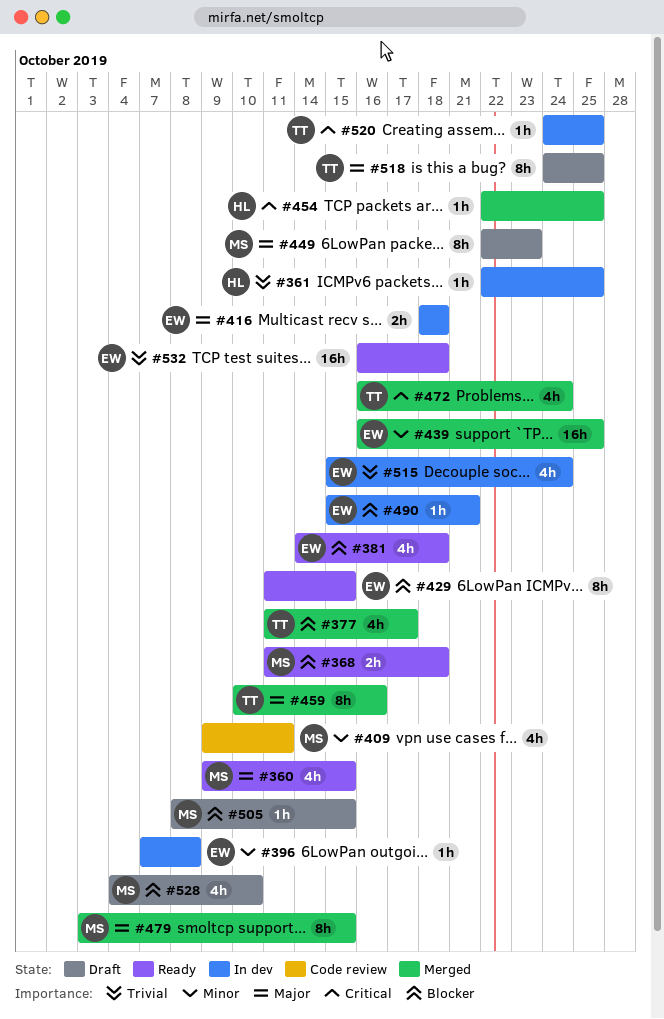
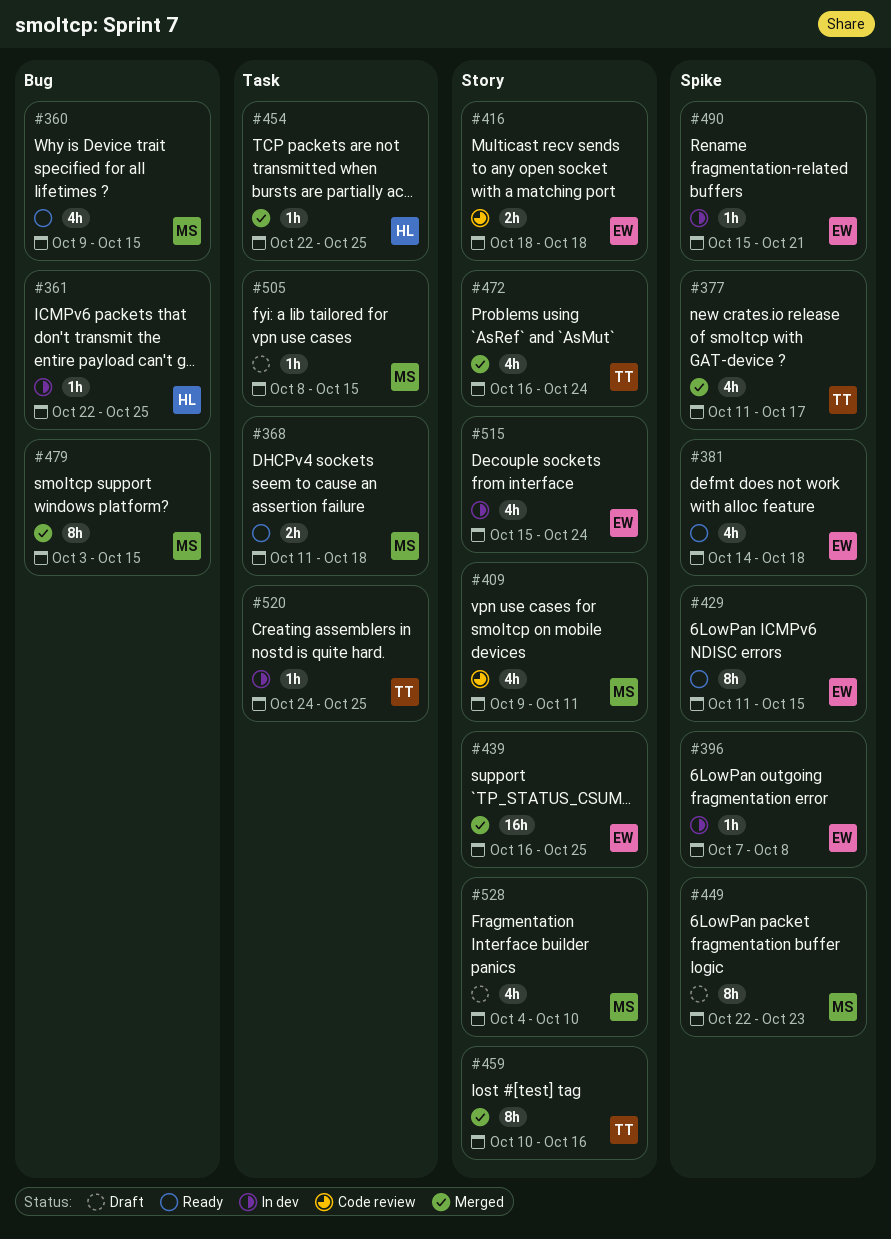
#416, status: In dev -> Code review
#518: present -> none
#532: present -> none

